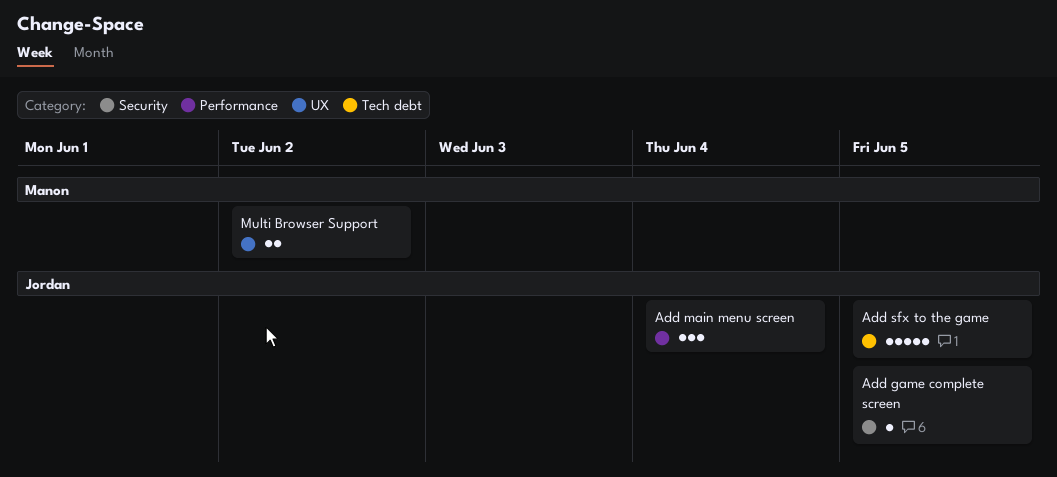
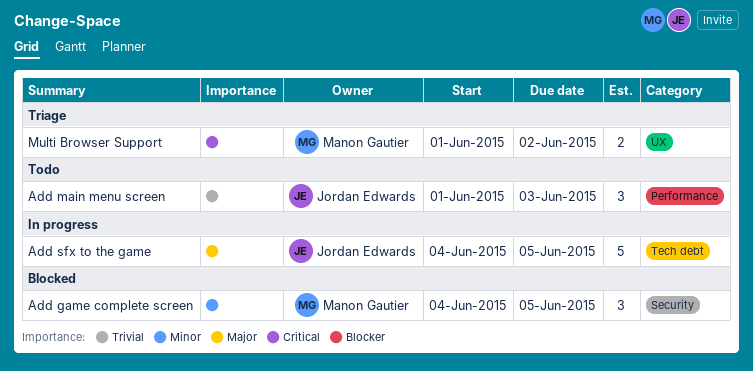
Add game complete screen, owner: Jordan Edwards -> Manon Gautier
Add game complete screen, estimate: 1 -> 3
Add main menu screen, due: Jun 4 -> Jun 3

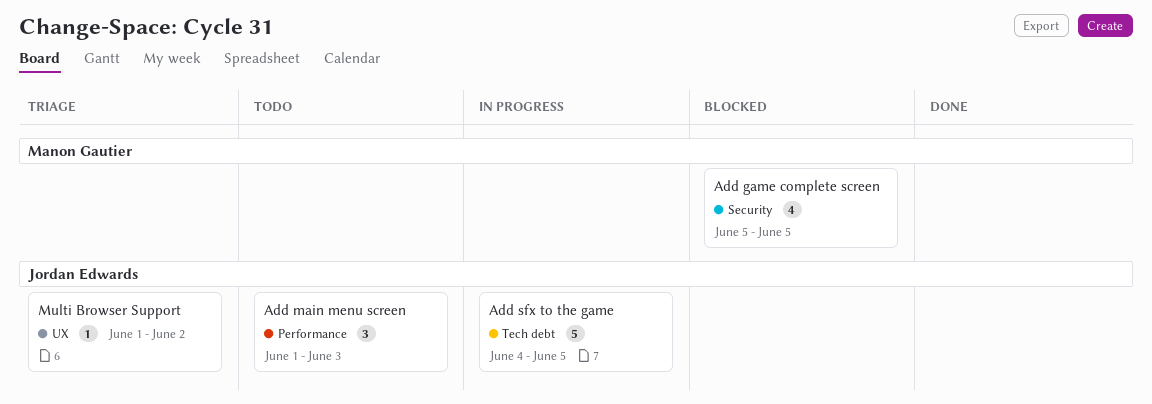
Add game complete screen, estimate: 3 -> 4
Add game complete screen, start: Jun 4 -> Jun 5
Multi Browser Support, owner: Manon Gautier -> Jordan Edwards
Multi Browser Support, estimate: 2 -> 1

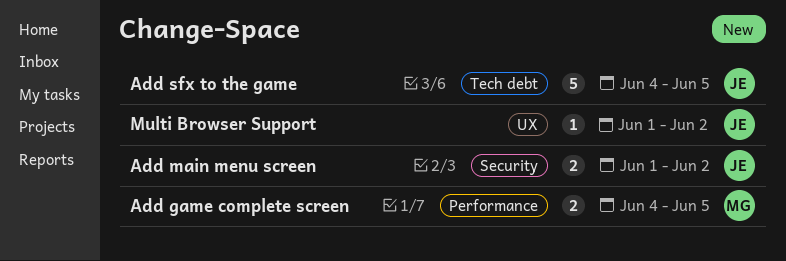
Add game complete screen, label: Security -> Performance
Add game complete screen, estimate: 4 -> 2
Add game complete screen, start: Jun 5 -> Jun 4
Add main menu screen, label: Performance -> Security
Add main menu screen, estimate: 3 -> 2
Add main menu screen, due: Jun 3 -> Jun 2

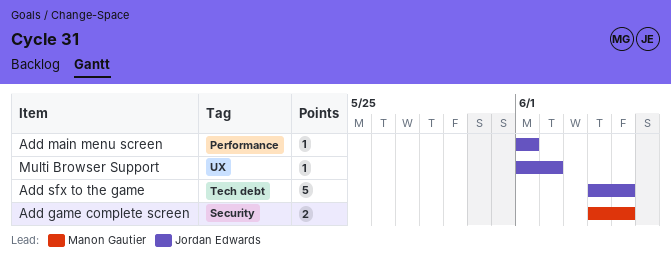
Add game complete screen, label: Performance -> Security
Add main menu screen, label: Security -> Performance
Add main menu screen, estimate: 2 -> 1
Add main menu screen, due: Jun 2 -> Jun 1

